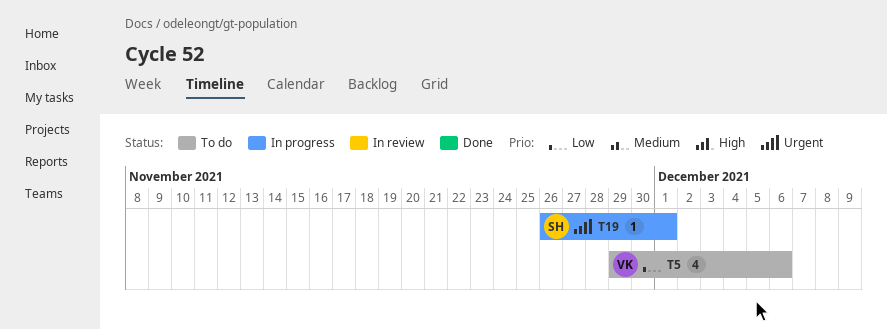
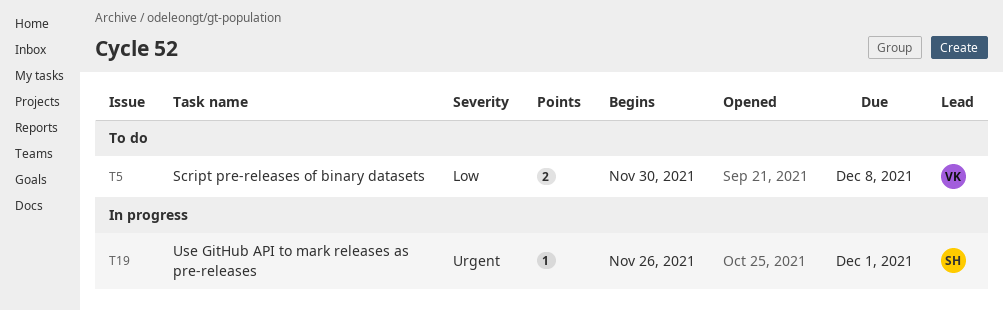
T5, estimate: 4 -> 2
T5, start: Nov 29 -> Nov 30
T5, due: Dec 6 -> Dec 8

